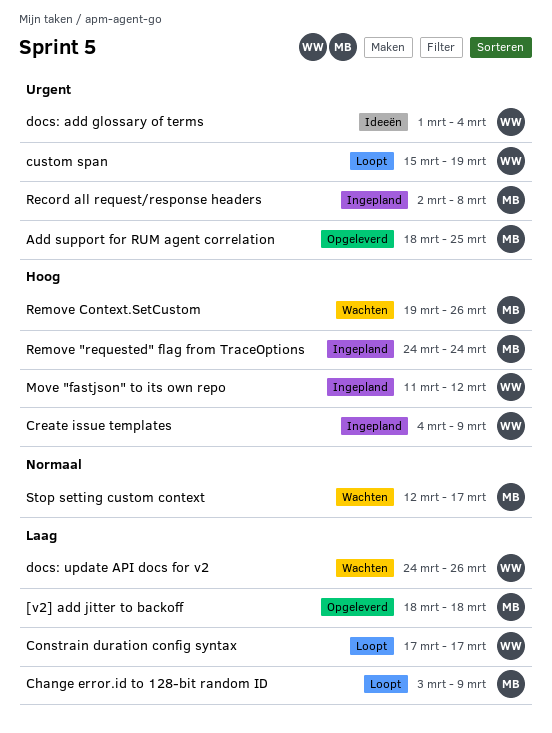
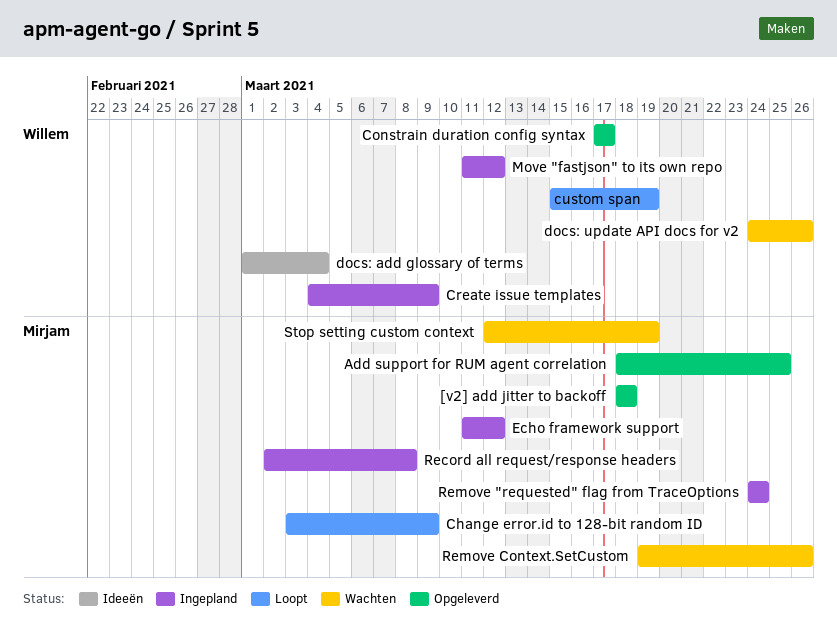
Constrain duration config syntax, status: Loopt -> Opgeleverd
Echo framework support: none -> present
Stop setting custom context, due: Mar 17 -> Mar 19

